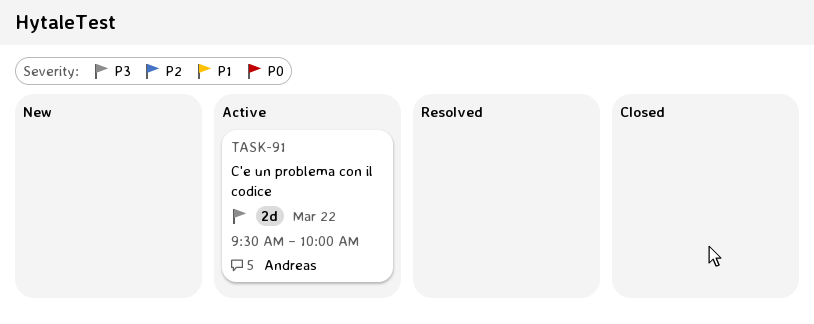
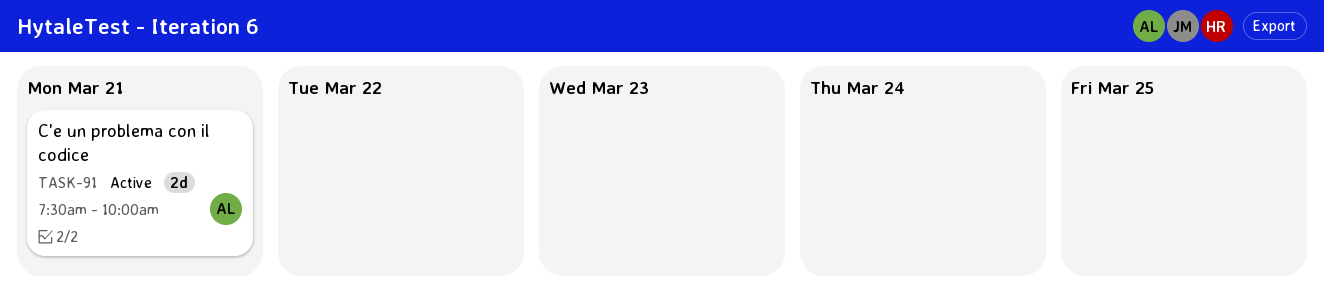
TASK-91, day: Mar 22 -> Mar 21
TASK-91, begins: 09:30 -> 07:30

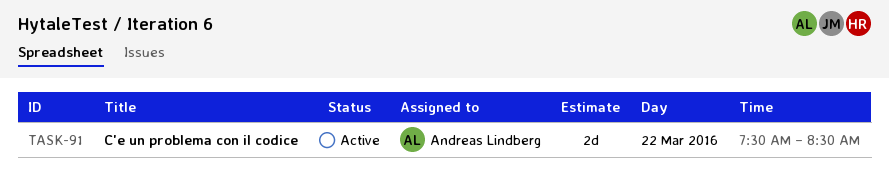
TASK-91, day: Mar 21 -> Mar 22
TASK-91, ends: 10:00 -> 08:30

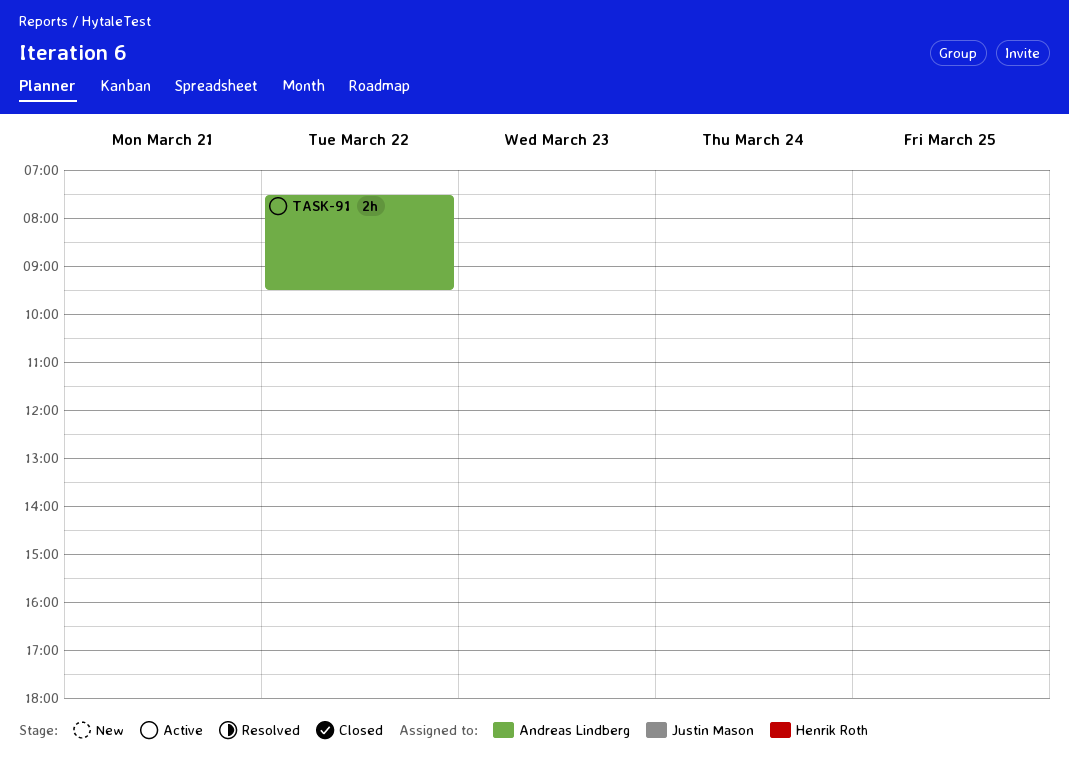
TASK-91, estimate: 2d -> 2h
TASK-91, ends: 08:30 -> 09:30

